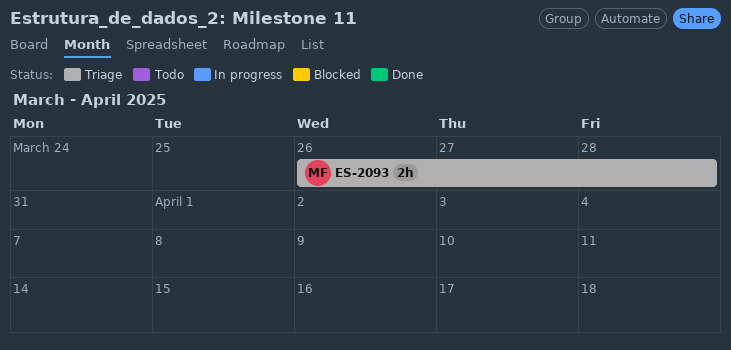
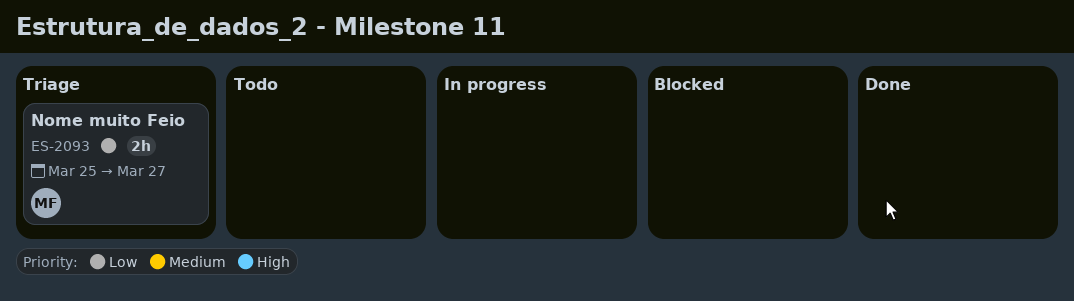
ES-2093, start: Mar 26 -> Mar 25
ES-2093, due: Mar 28 -> Mar 27

